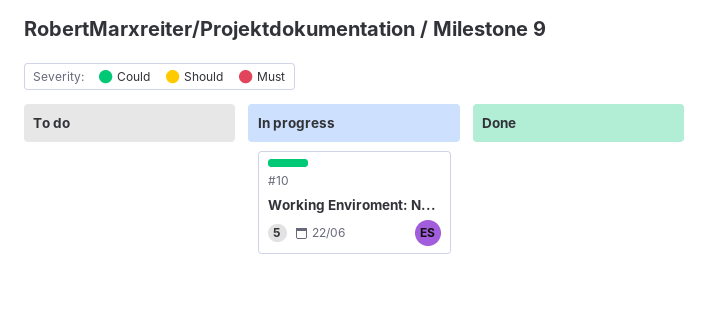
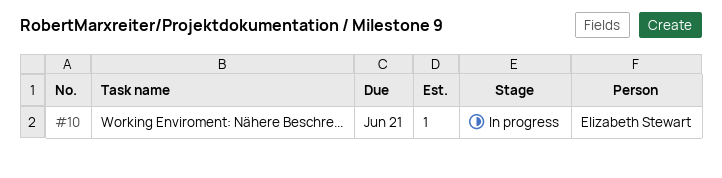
#10, estimate: 5 -> 1
#10, due: Jun 22 -> Jun 21

